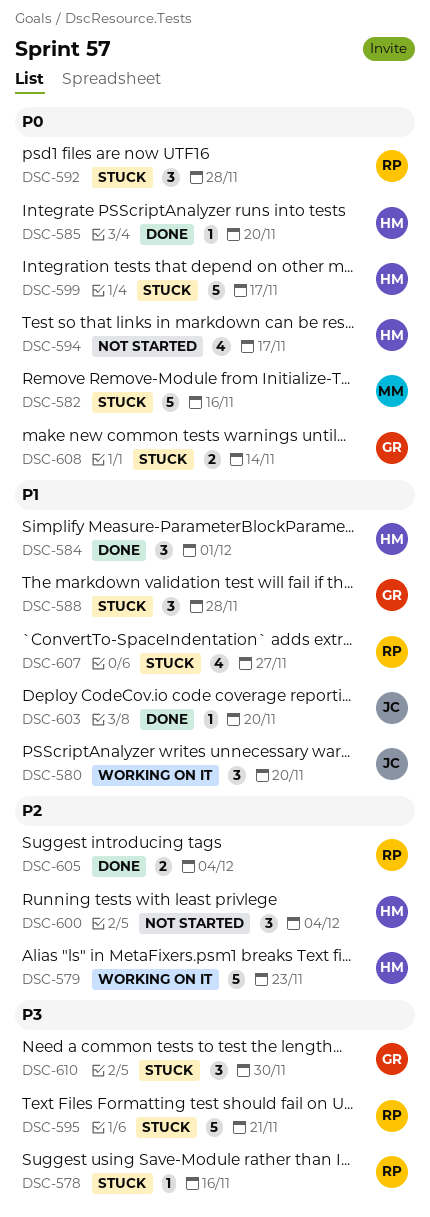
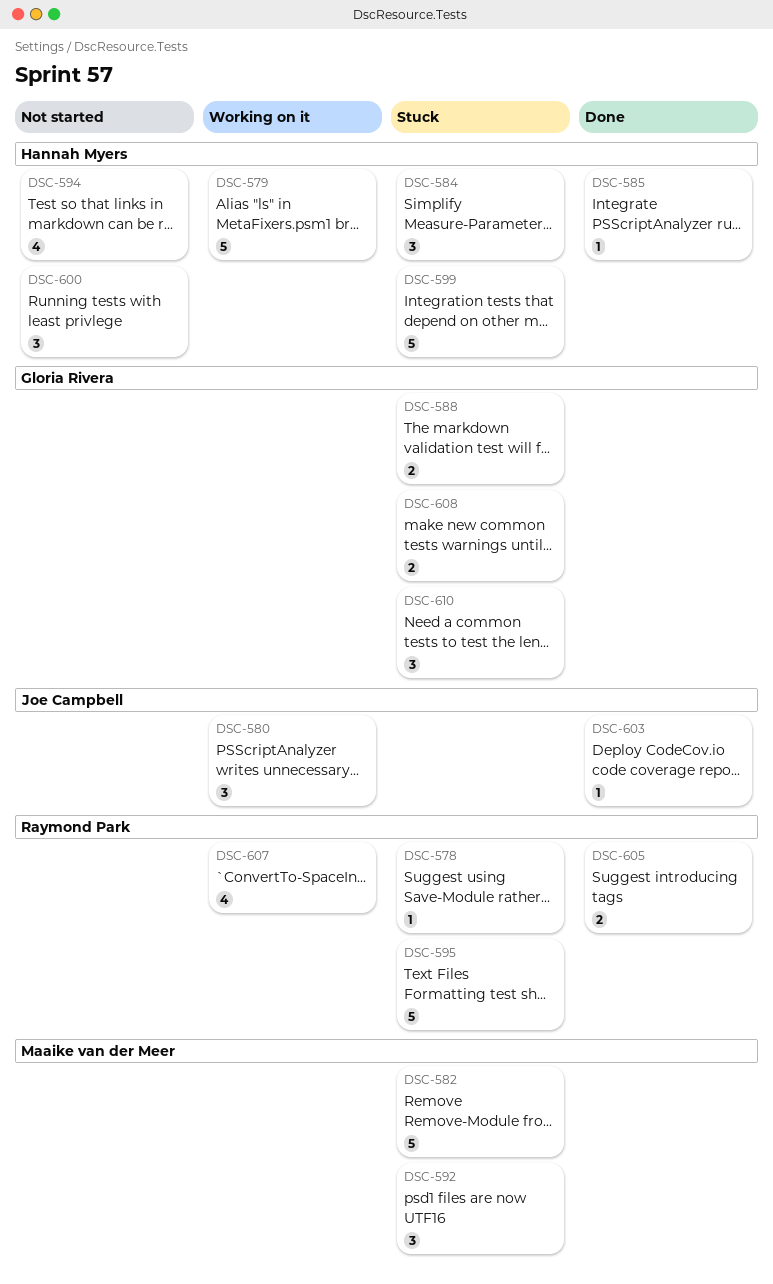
DSC-584, status: Done -> Stuck
DSC-588, estimate: 3 -> 2
DSC-592, owner: Raymond Park -> Maaike van der Meer
DSC-607, status: Stuck -> Working on it

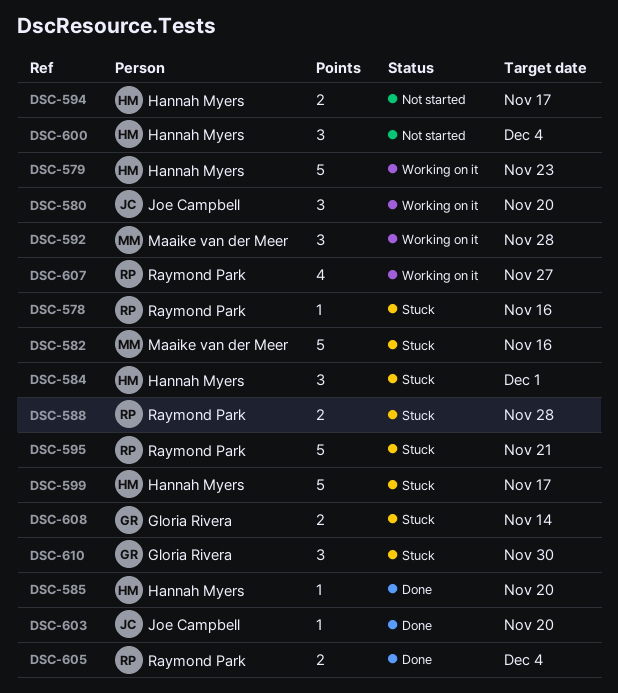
DSC-588, owner: Gloria Rivera -> Raymond Park
DSC-592, status: Stuck -> Working on it
DSC-594, estimate: 4 -> 2

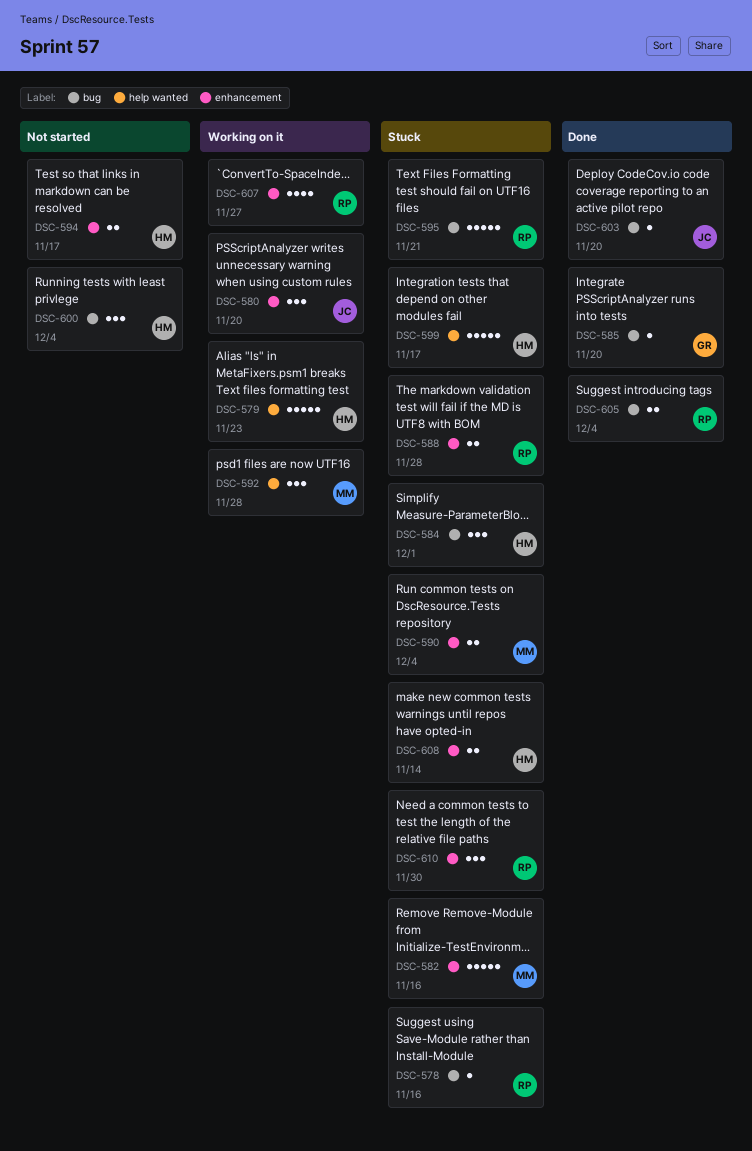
DSC-585, owner: Hannah Myers -> Gloria Rivera
DSC-590: none -> present
DSC-608, owner: Gloria Rivera -> Hannah Myers
DSC-610, owner: Gloria Rivera -> Raymond Park

